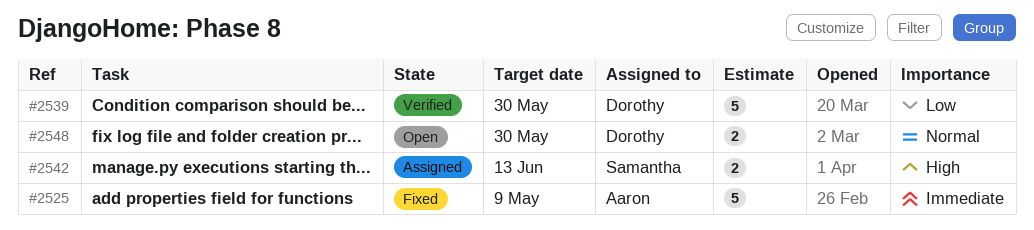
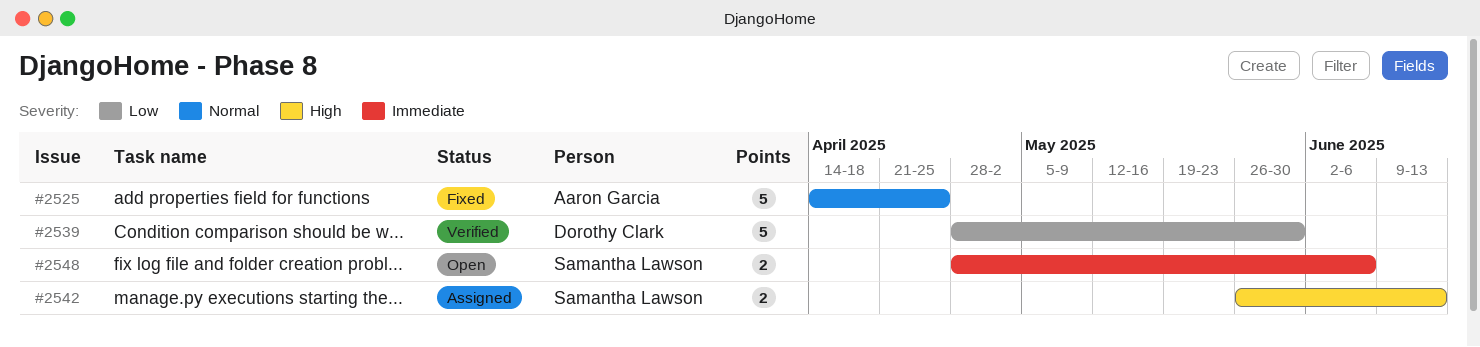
#2525, priority: Immediate -> Normal
#2525, due: May 9 -> Apr 25
#2548, owner: Dorothy Clark -> Samantha Lawson
#2548, priority: Normal -> Immediate
#2548, due: May 30 -> Jun 6

